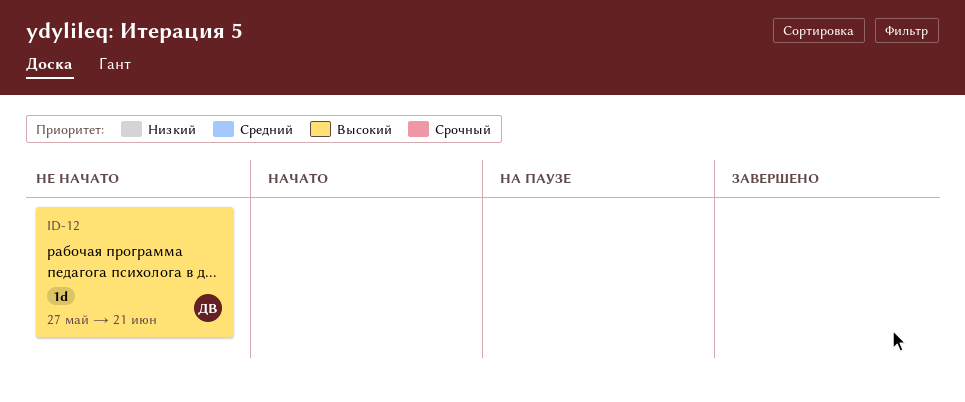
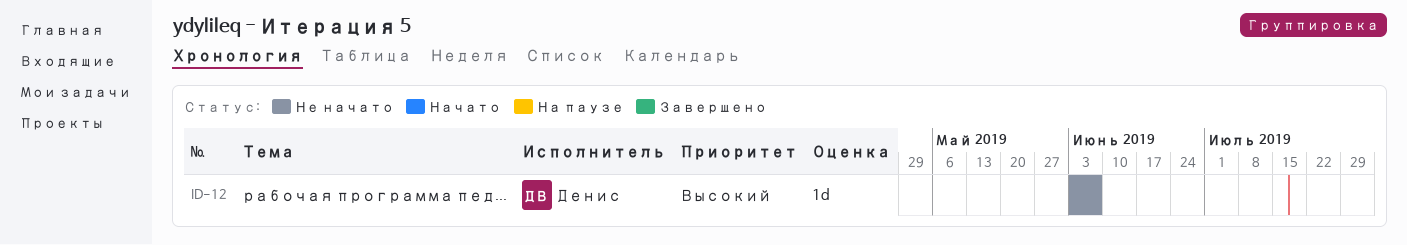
ID-12, start: May 27 -> Jun 3
ID-12, due: Jun 21 -> Jun 7

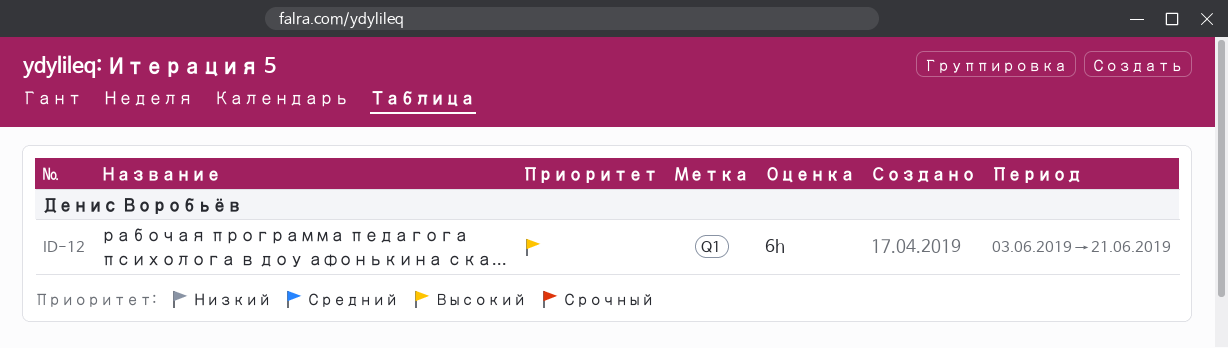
ID-12, estimate: 1d -> 6h
ID-12, due: Jun 7 -> Jun 21

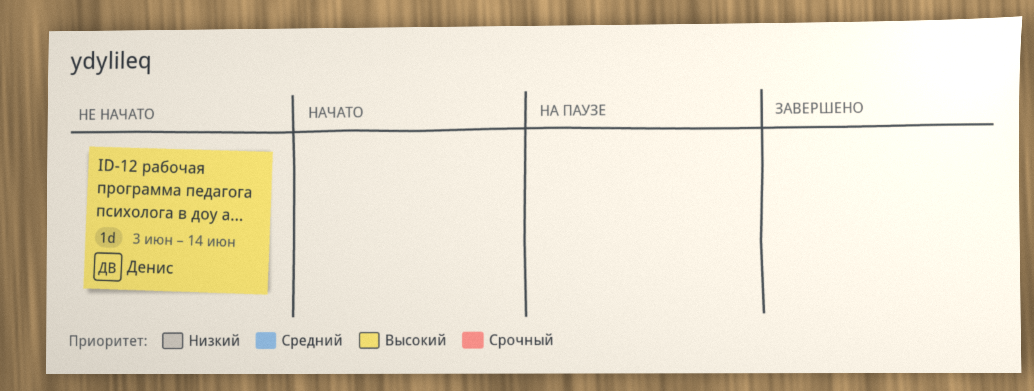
ID-12, estimate: 6h -> 1d
ID-12, due: Jun 21 -> Jun 14

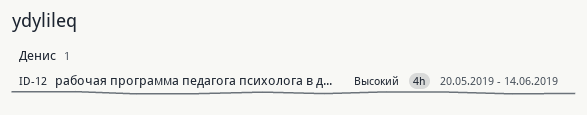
ID-12, estimate: 1d -> 4h
ID-12, start: Jun 3 -> May 20

